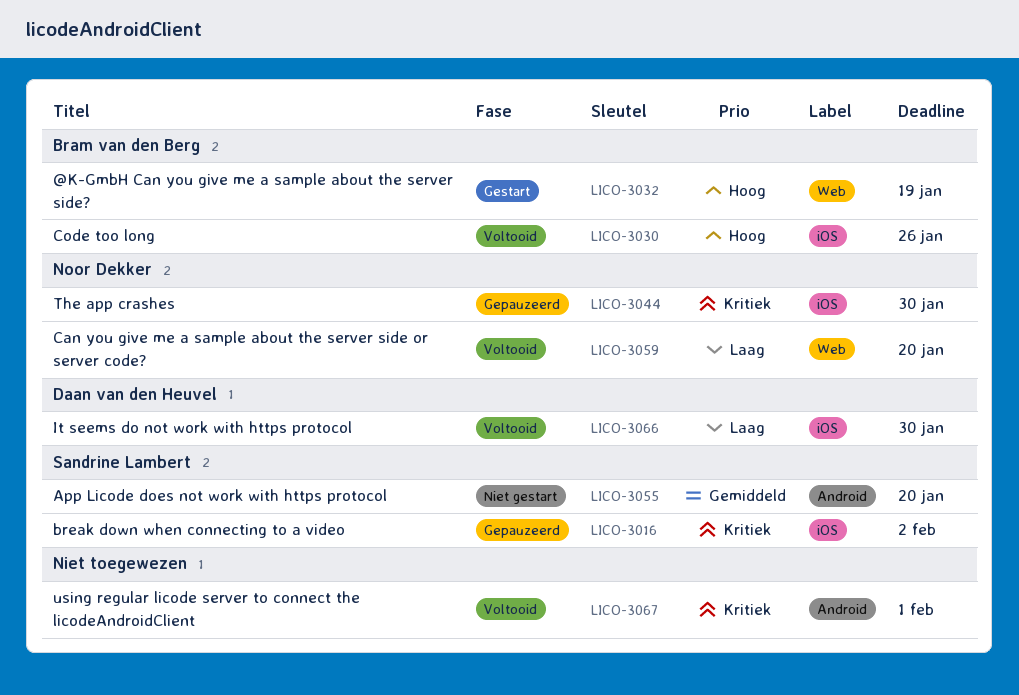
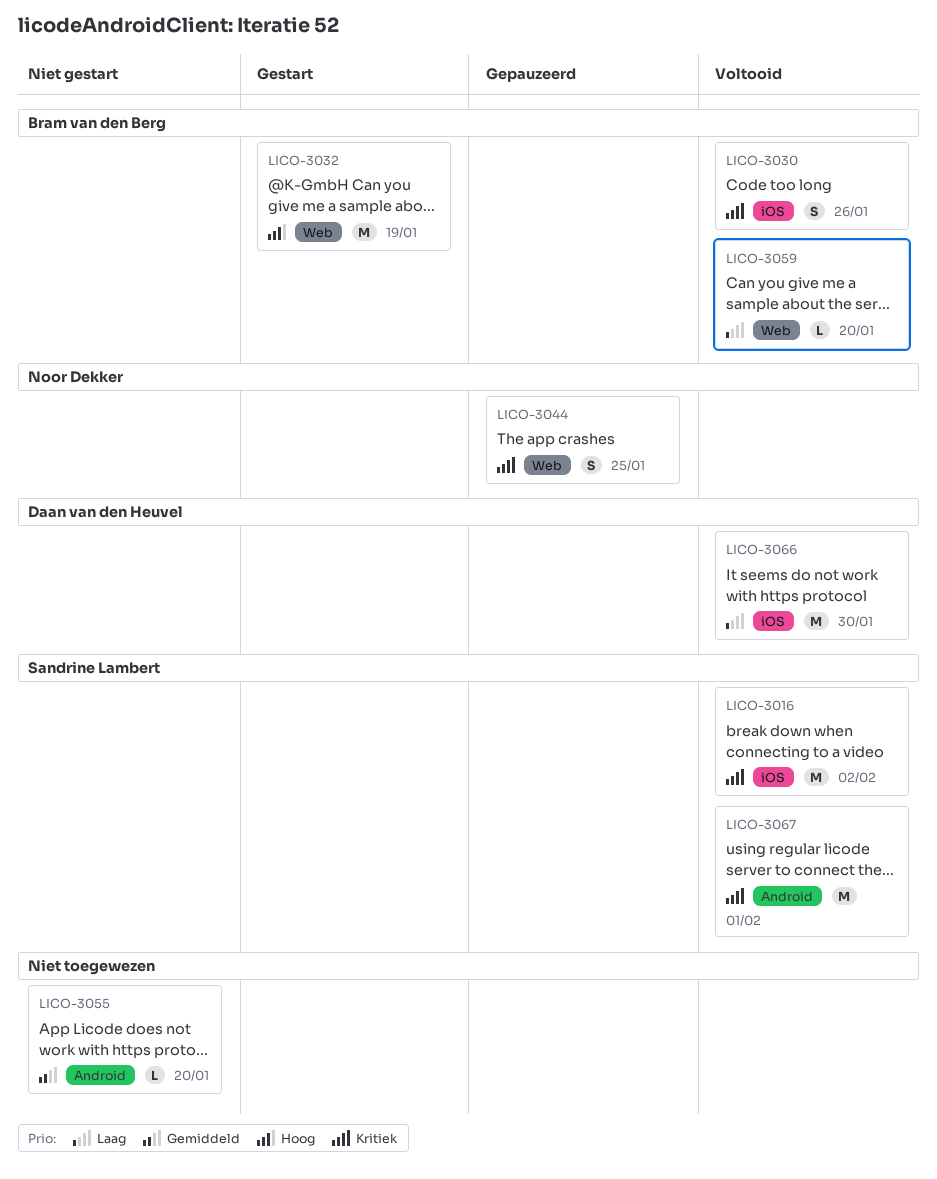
LICO-3016, status: Gepauzeerd -> Voltooid
LICO-3030, priority: Hoog -> Kritiek
LICO-3044, label: iOS -> Web
LICO-3044, due: Jan 30 -> Jan 25
LICO-3055, owner: Sandrine Lambert -> none
LICO-3059, owner: Noor Dekker -> Bram van den Berg
LICO-3067, owner: none -> Sandrine Lambert

